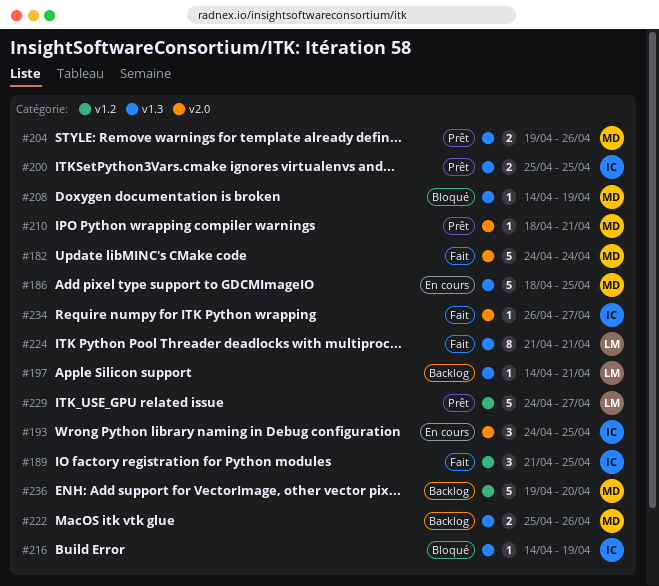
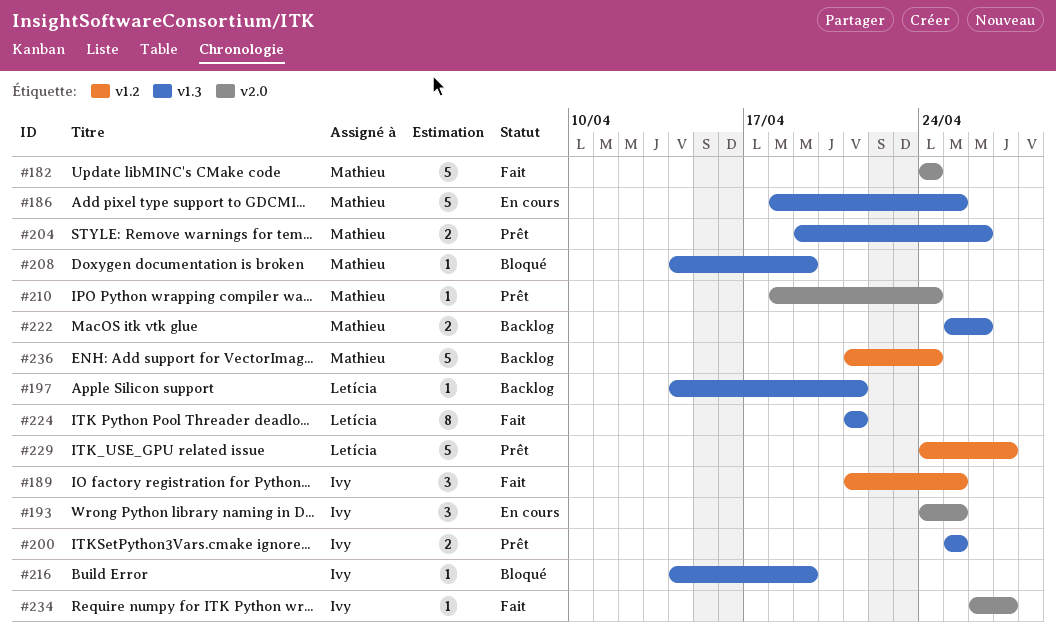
#210, due: Apr 21 -> Apr 24
#236, start: Apr 19 -> Apr 21
#236, due: Apr 20 -> Apr 24

